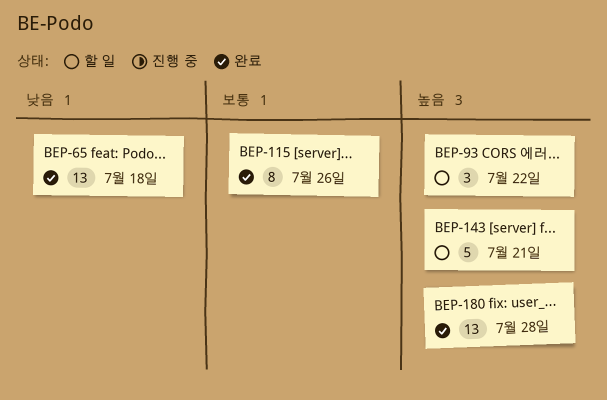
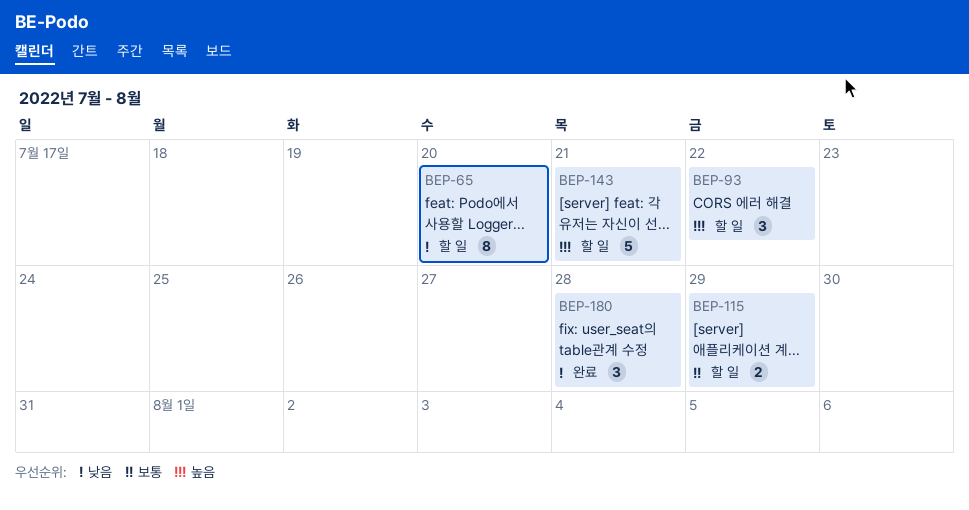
BEP-65, status: 완료 -> 할 일
BEP-65, estimate: 13 -> 8
BEP-65, due: Jul 18 -> Jul 20
BEP-115, status: 완료 -> 할 일
BEP-115, estimate: 8 -> 2
BEP-115, due: Jul 26 -> Jul 29
BEP-180, priority: 높음 -> 낮음
BEP-180, estimate: 13 -> 3

